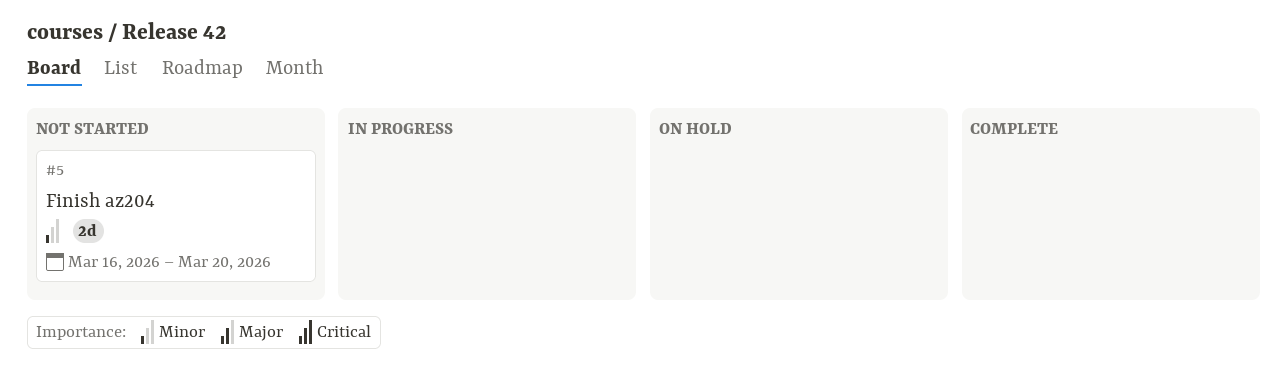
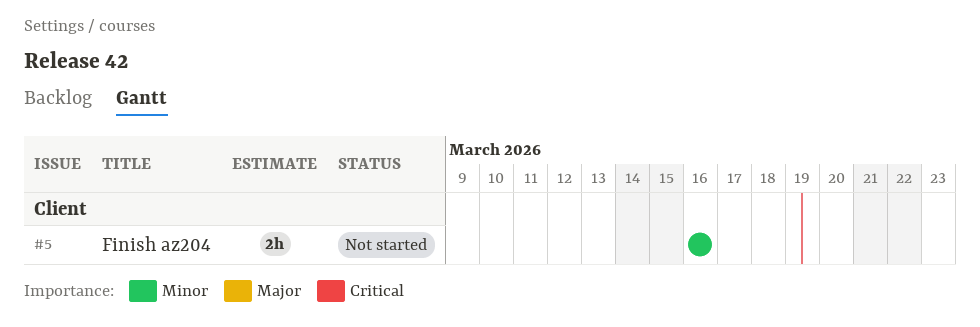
#5, estimate: 2d -> 2h
#5, due: Mar 20 -> Mar 16

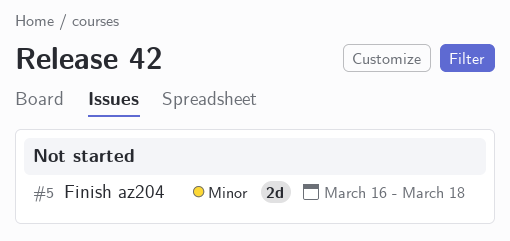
#5, estimate: 2h -> 2d
#5, due: Mar 16 -> Mar 18

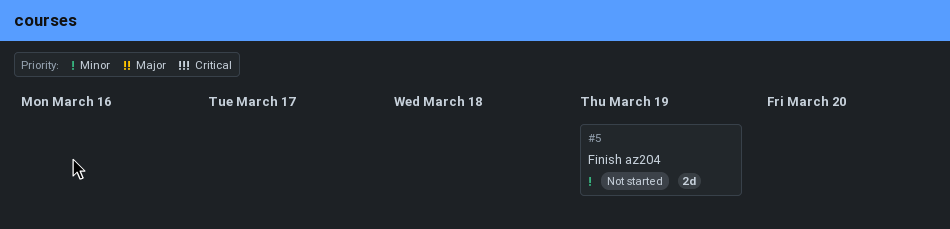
#5, due: Mar 18 -> Mar 19

